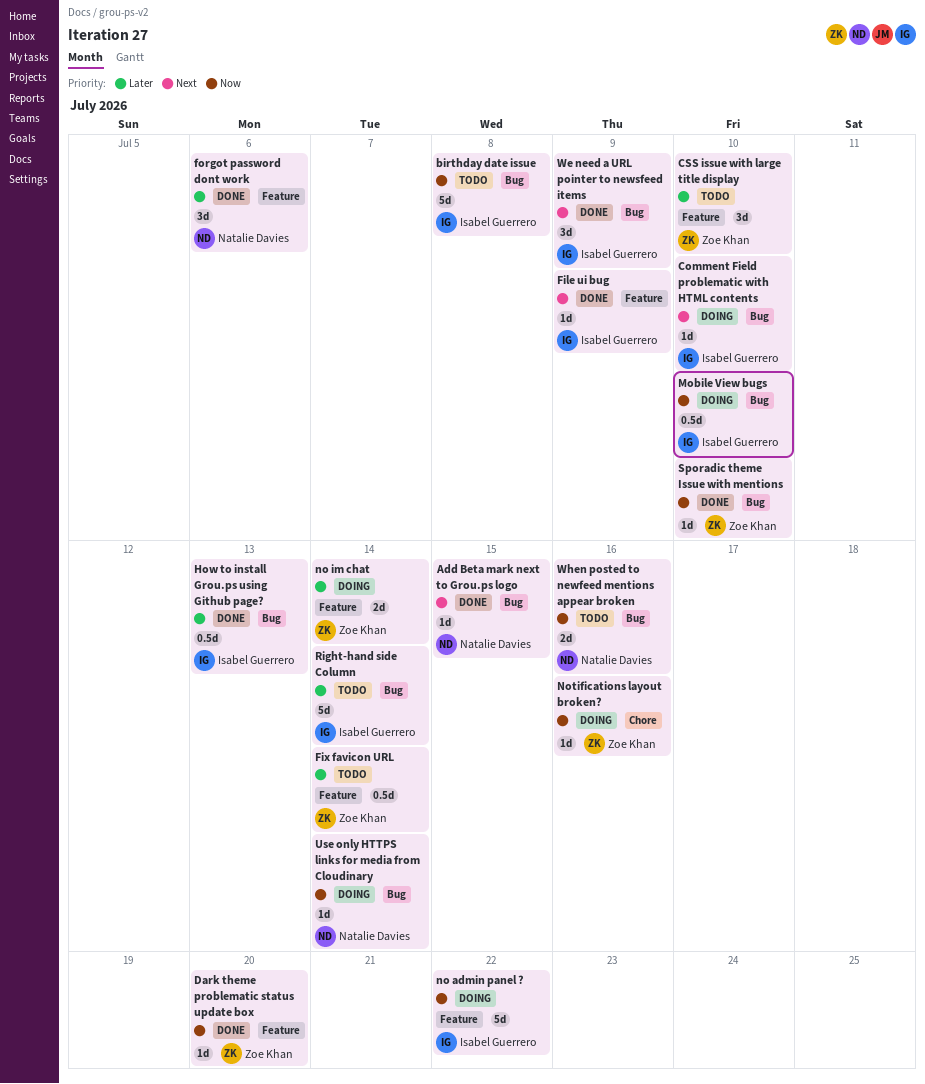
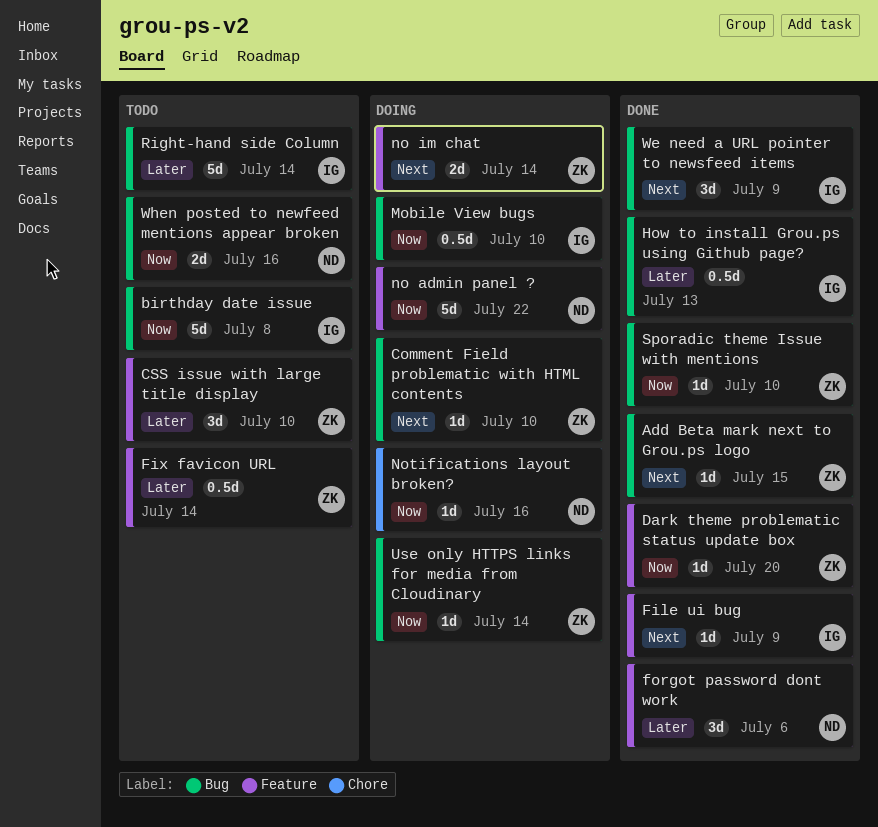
Add Beta mark next to Grou.ps logo, owner: Natalie Davies -> Zoe Khan
Comment Field problematic with HTML contents, owner: Isabel Guerrero -> Zoe Khan
no admin panel ?, owner: Isabel Guerrero -> Natalie Davies
no im chat, priority: Later -> Next
Notifications layout broken?, owner: Zoe Khan -> Natalie Davies
Use only HTTPS links for media from Cloudinary, owner: Natalie Davies -> Zoe Khan

